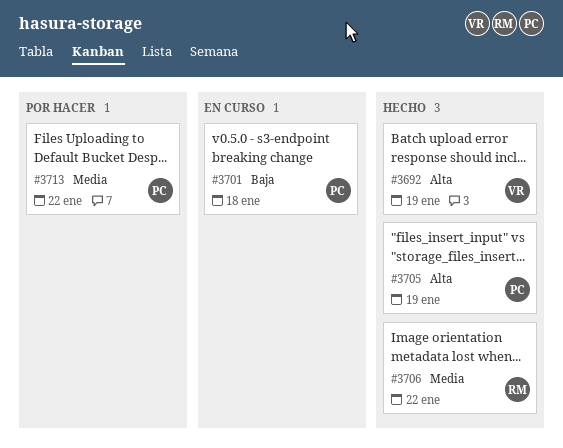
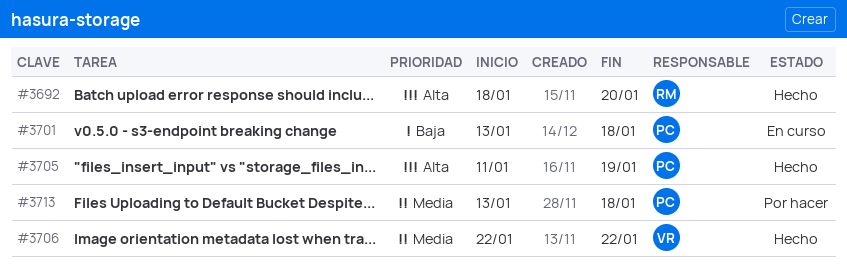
#3692, owner: VR -> RM
#3692, due: Jan 19 -> Jan 20
#3706, owner: RM -> VR
#3713, due: Jan 22 -> Jan 18

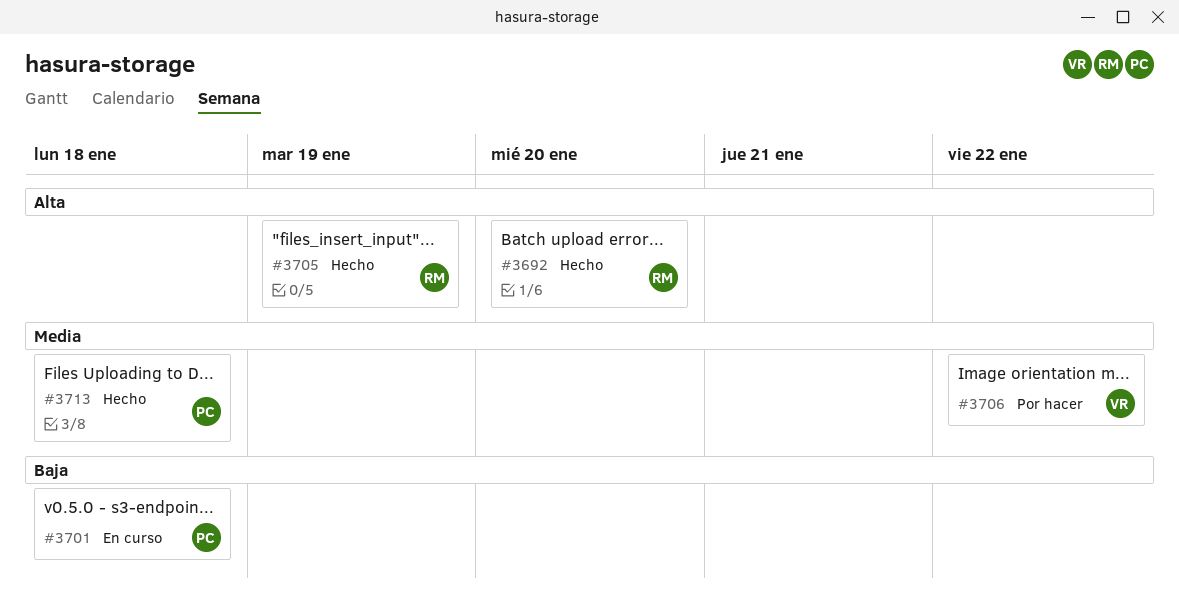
#3705, owner: PC -> RM
#3706, status: Hecho -> Por hacer
#3713, status: Por hacer -> Hecho

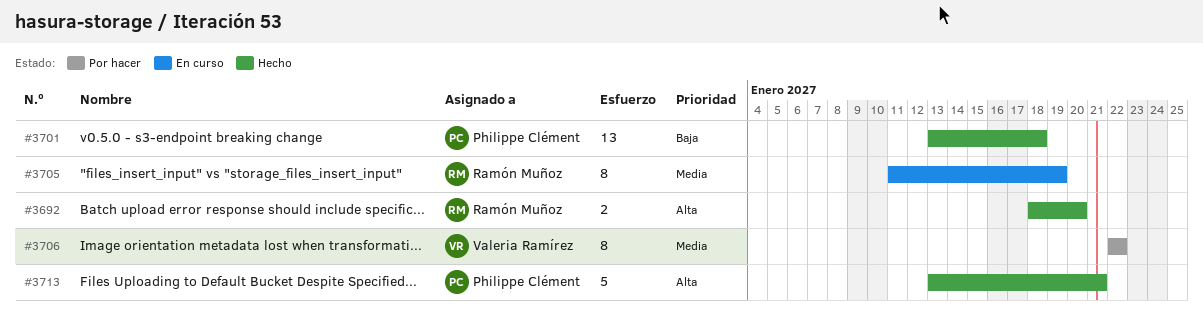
#3701, status: En curso -> Hecho
#3705, status: Hecho -> En curso
#3705, priority: Alta -> Media
#3713, priority: Media -> Alta
#3713, due: Jan 18 -> Jan 21

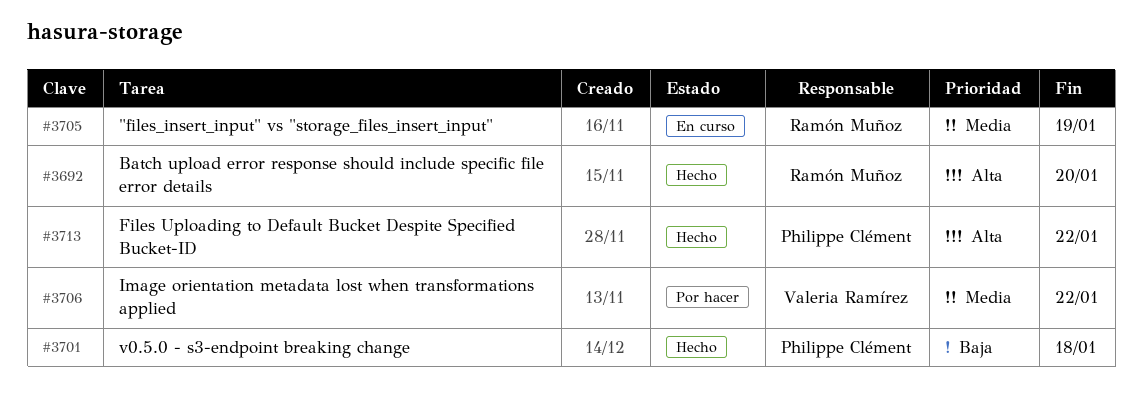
#3713, due: Jan 21 -> Jan 22

